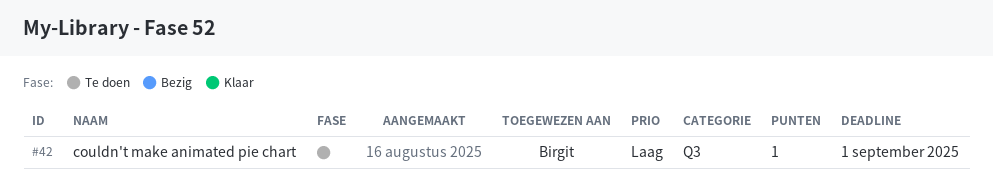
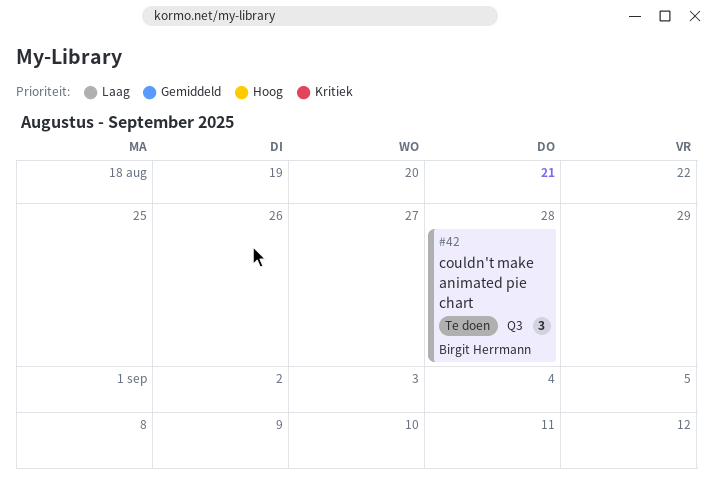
#42, estimate: 1 -> 3
#42, due: Sep 1 -> Aug 28

